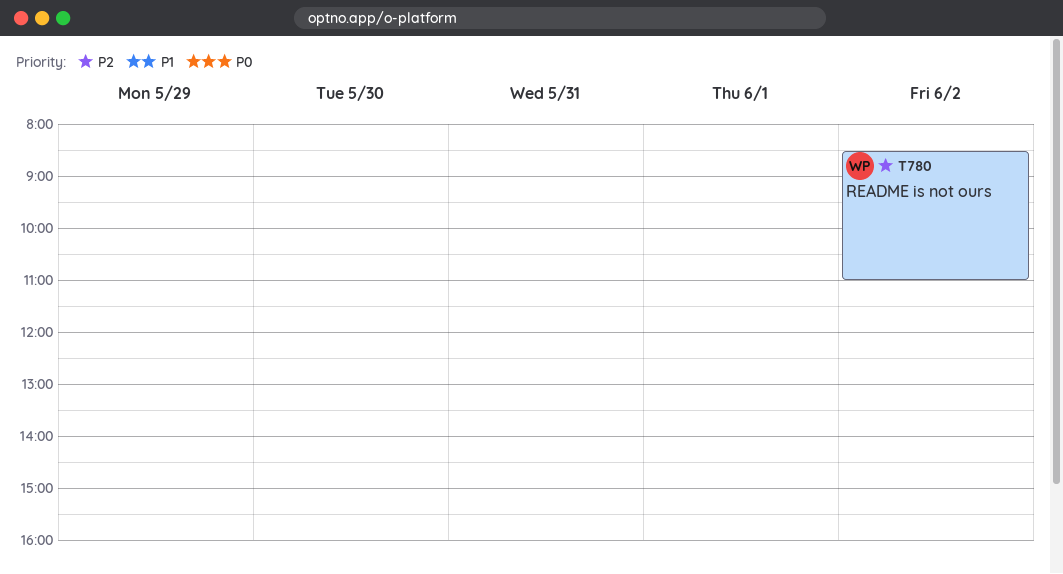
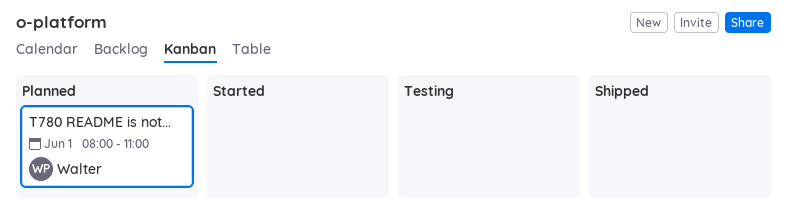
T780, day: Jun 2 -> Jun 1
T780, begins: 08:30 -> 08:00

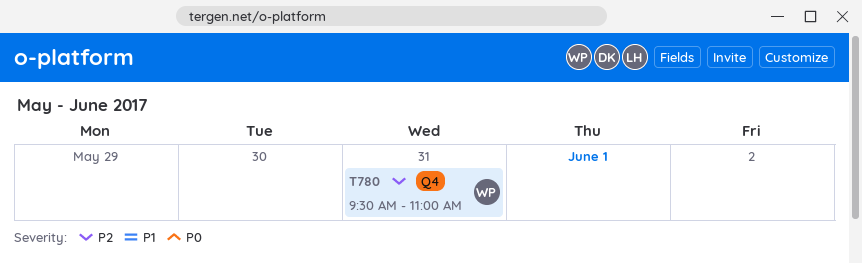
T780, day: Jun 1 -> May 31
T780, begins: 08:00 -> 09:30

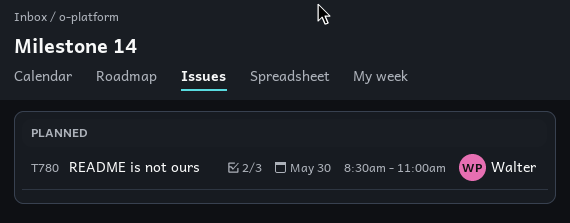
T780, day: May 31 -> May 30
T780, begins: 09:30 -> 08:30

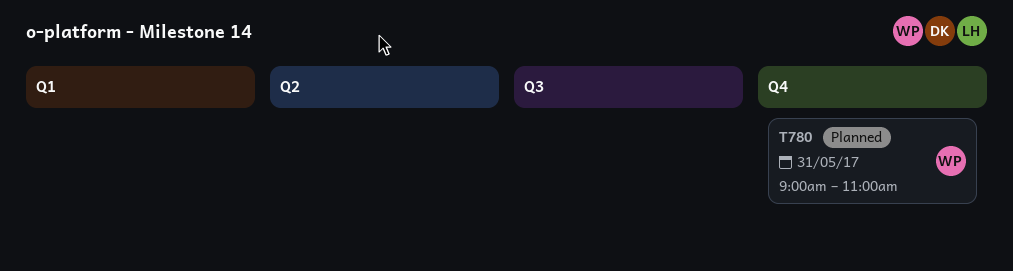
T780, day: May 30 -> May 31
T780, begins: 08:30 -> 09:00

